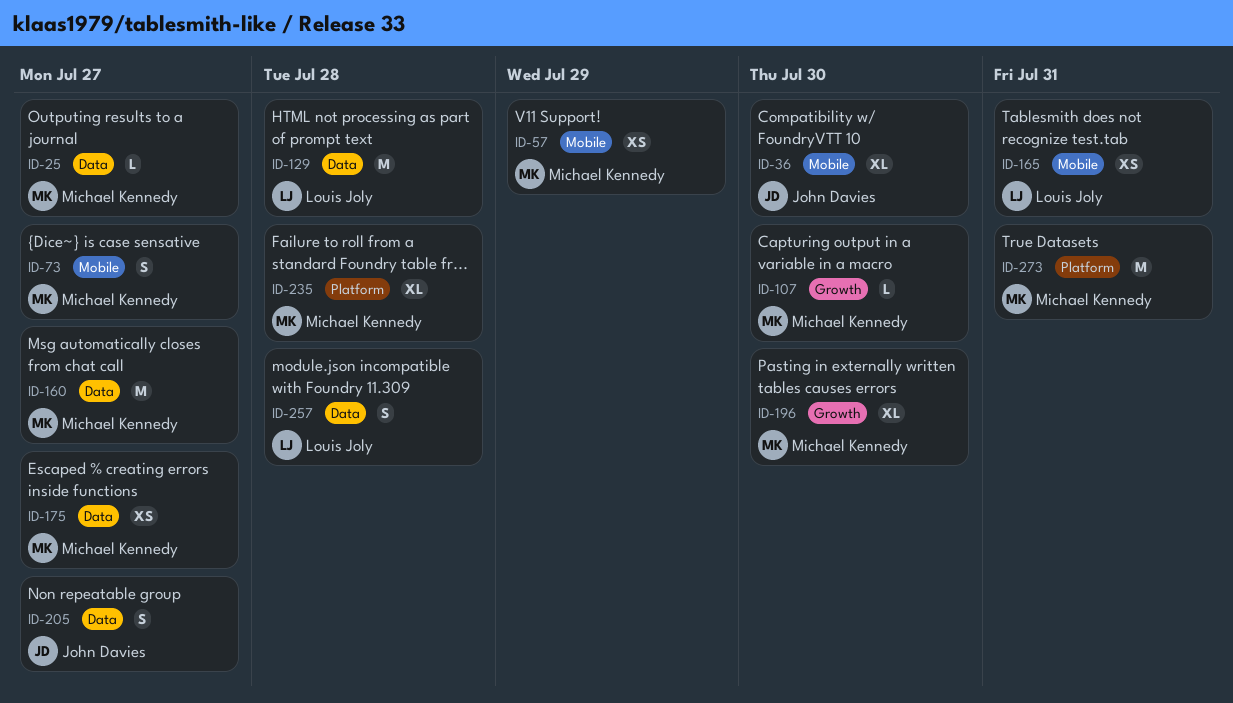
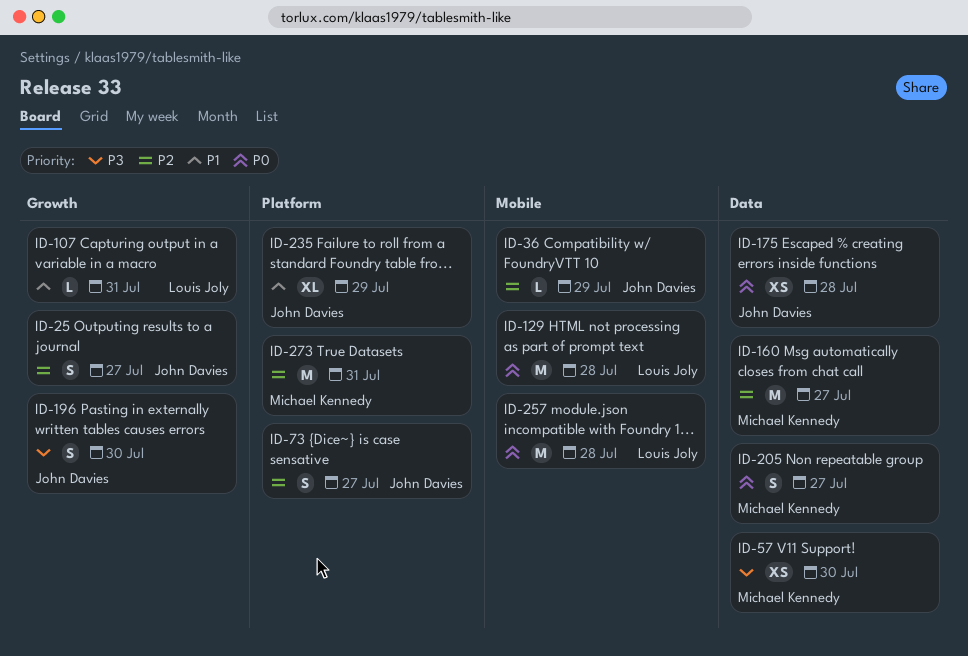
ID-25, owner: Michael Kennedy -> John Davies
ID-25, label: Data -> Growth
ID-25, estimate: L -> S
ID-36, estimate: XL -> L
ID-36, due: Jul 30 -> Jul 29
ID-57, label: Mobile -> Data
ID-57, due: Jul 29 -> Jul 30
ID-73, owner: Michael Kennedy -> John Davies
ID-73, label: Mobile -> Platform
ID-107, owner: Michael Kennedy -> Louis Joly
ID-107, due: Jul 30 -> Jul 31
ID-129, label: Data -> Mobile
ID-165: present -> none
ID-175, owner: Michael Kennedy -> John Davies
ID-175, due: Jul 27 -> Jul 28
ID-196, owner: Michael Kennedy -> John Davies
ID-196, estimate: XL -> S
ID-205, owner: John Davies -> Michael Kennedy
ID-235, owner: Michael Kennedy -> John Davies
ID-235, due: Jul 28 -> Jul 29
ID-257, label: Data -> Mobile
ID-257, estimate: S -> M

